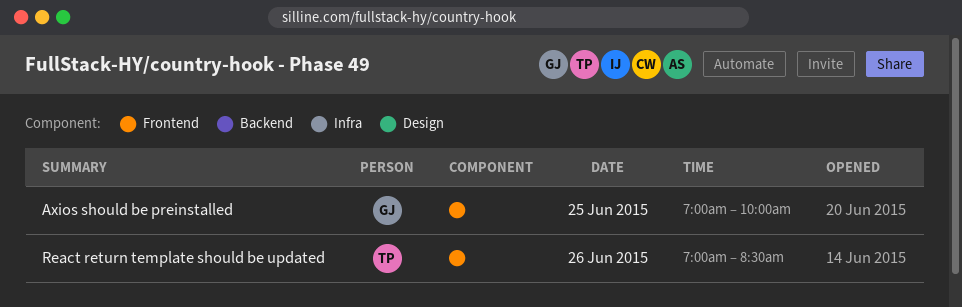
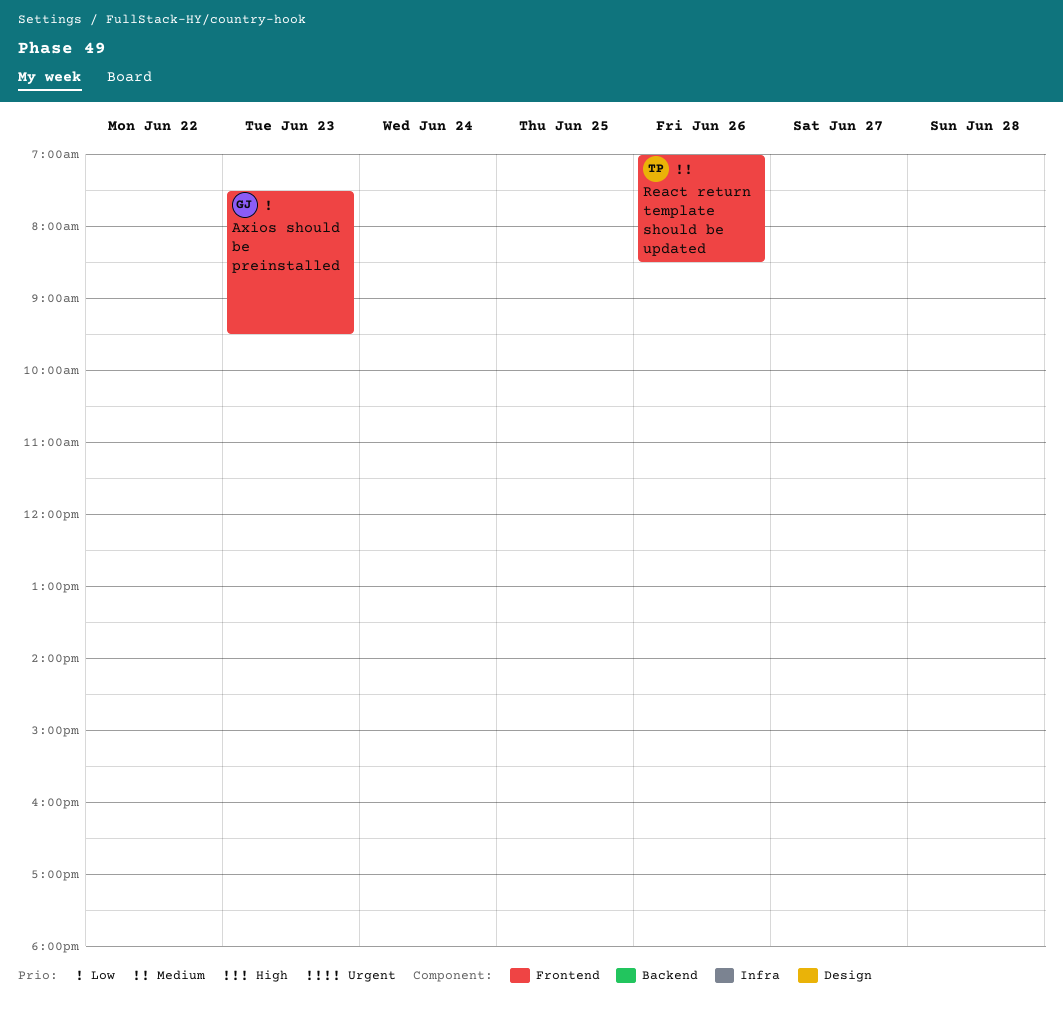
Axios should be preinstalled, day: Jun 25 -> Jun 23
Axios should be preinstalled, begins: 07:00 -> 07:30
Axios should be preinstalled, ends: 10:00 -> 09:30

